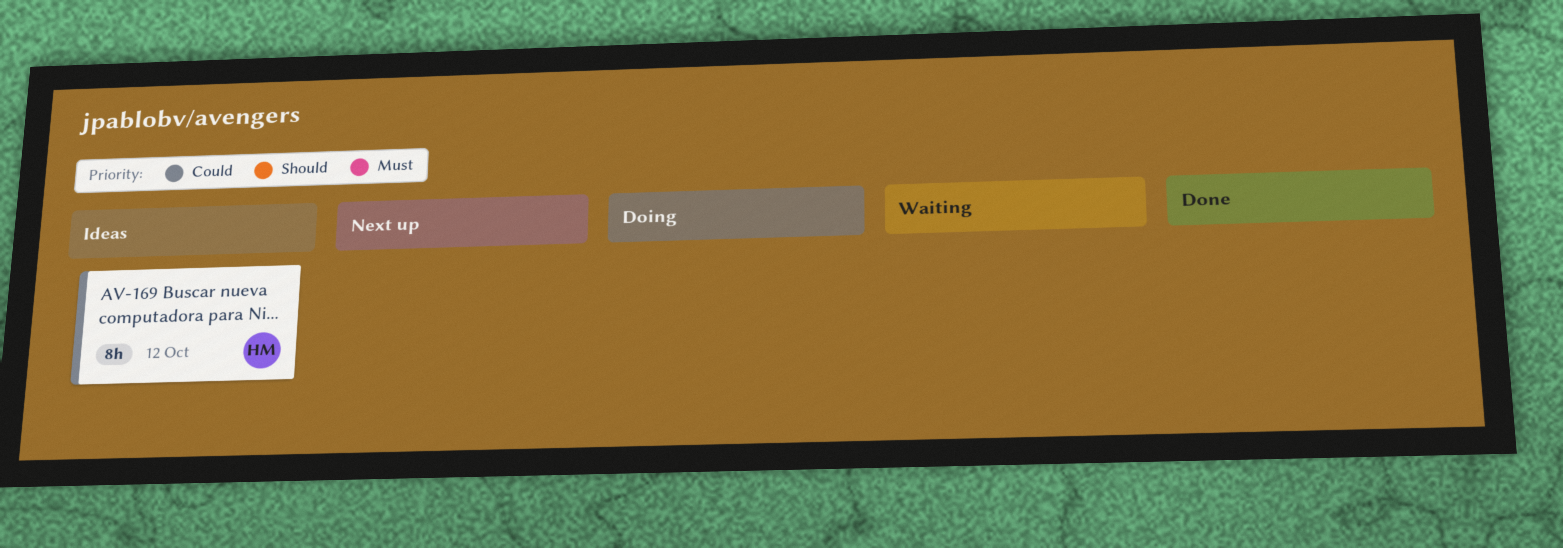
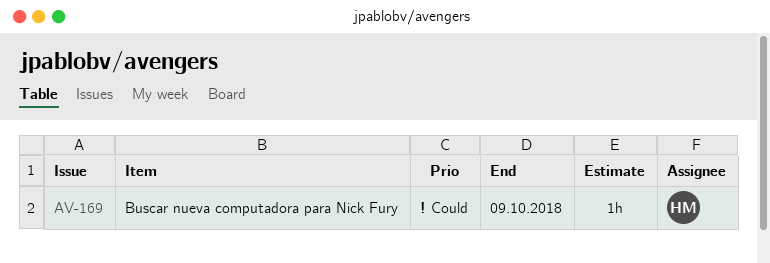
AV-169, estimate: 8h -> 1h
AV-169, due: Oct 12 -> Oct 9

